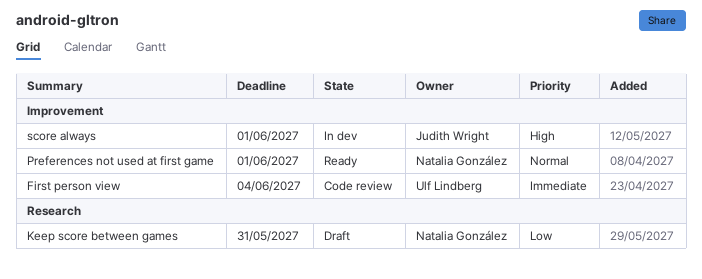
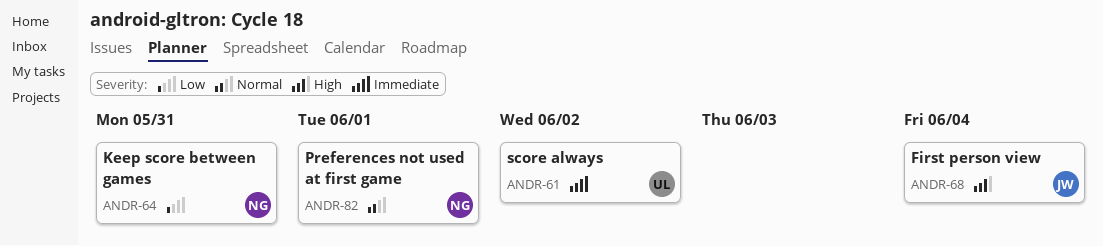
First person view, owner: Ulf Lindberg -> Judith Wright
First person view, priority: Immediate -> High
score always, owner: Judith Wright -> Ulf Lindberg
score always, priority: High -> Immediate
score always, due: Jun 1 -> Jun 2

